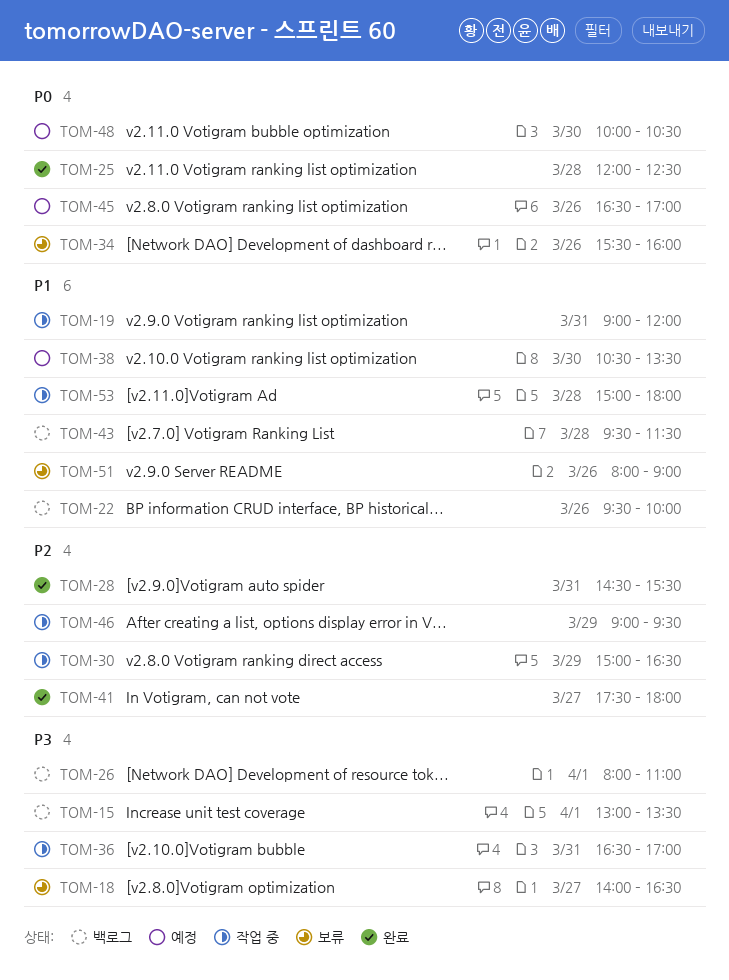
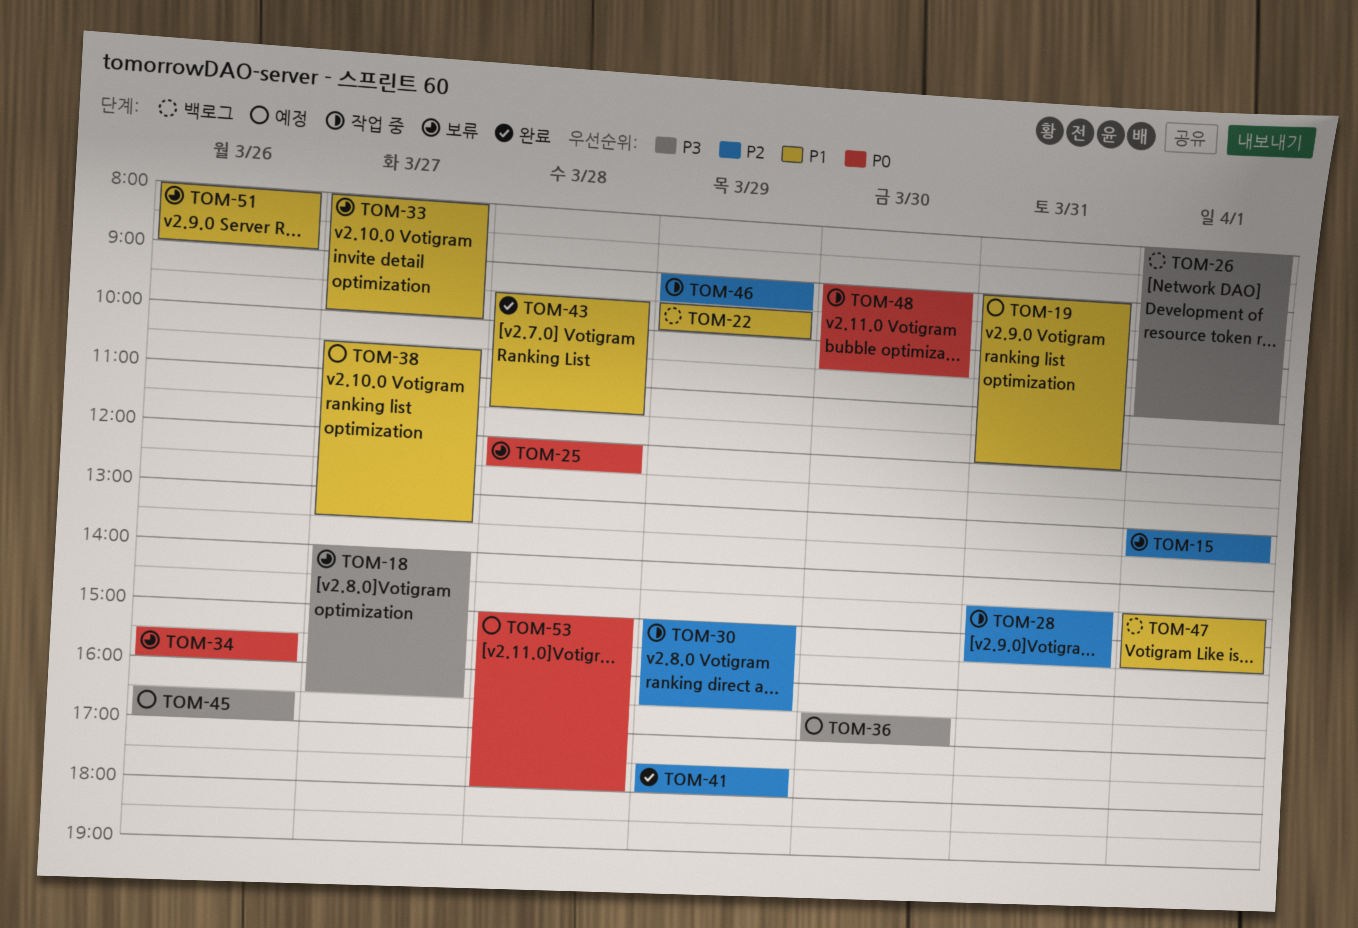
TOM-15, status: 백로그 -> 보류
TOM-15, priority: P3 -> P2
TOM-19, status: 작업 중 -> 예정
TOM-22, day: Mar 26 -> Mar 29
TOM-25, status: 완료 -> 보류
TOM-28, status: 완료 -> 작업 중
TOM-33: none -> present
TOM-36, status: 작업 중 -> 예정
TOM-36, day: Mar 31 -> Mar 30
TOM-38, day: Mar 30 -> Mar 27
TOM-41, day: Mar 27 -> Mar 29
TOM-43, status: 백로그 -> 완료
TOM-45, priority: P0 -> P3
TOM-47: none -> present
TOM-48, status: 예정 -> 작업 중
TOM-48, begins: 10:00 -> 09:00
TOM-53, status: 작업 중 -> 예정
TOM-53, priority: P1 -> P0

